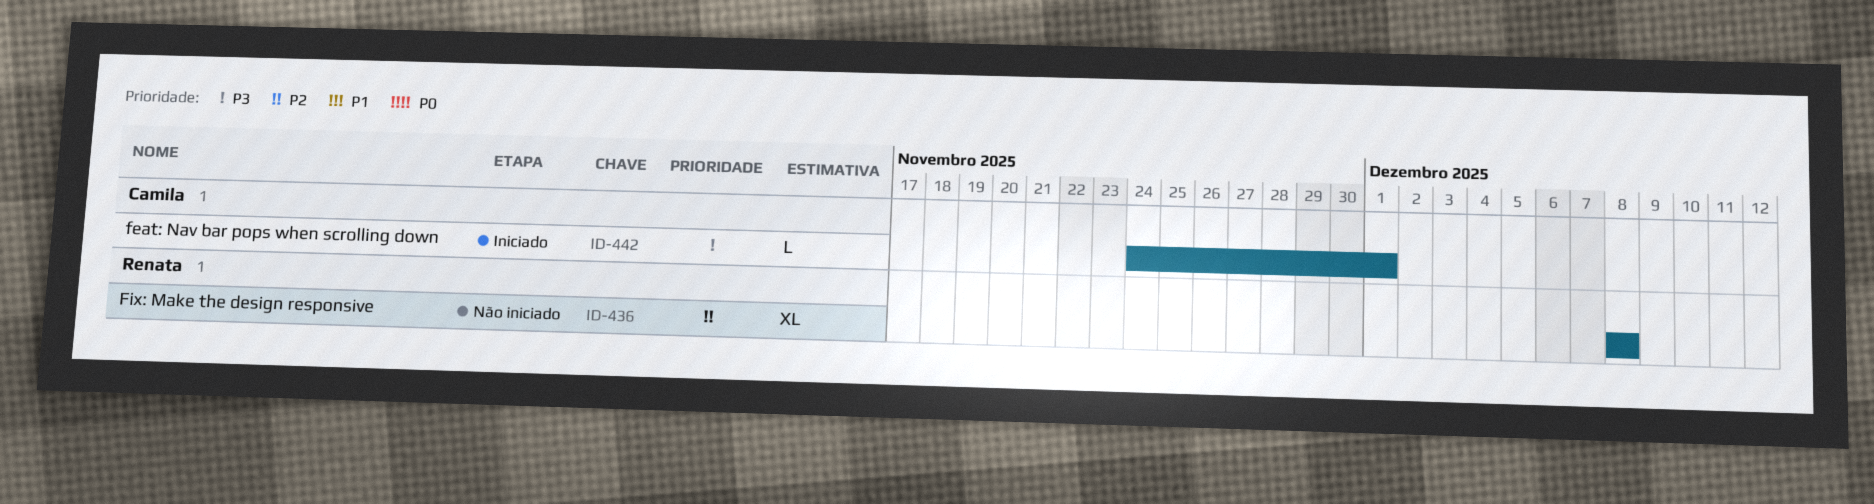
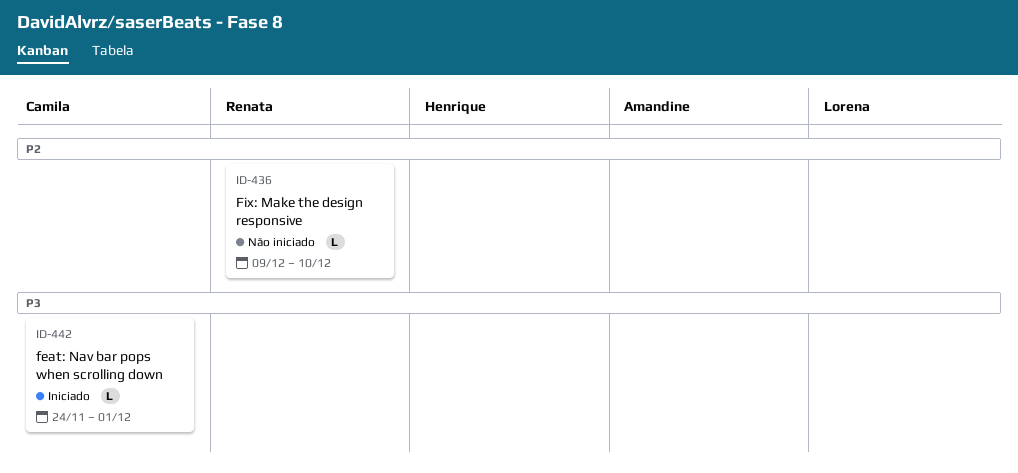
ID-436, estimate: XL -> L
ID-436, start: Dec 8 -> Dec 9
ID-436, due: Dec 8 -> Dec 10

